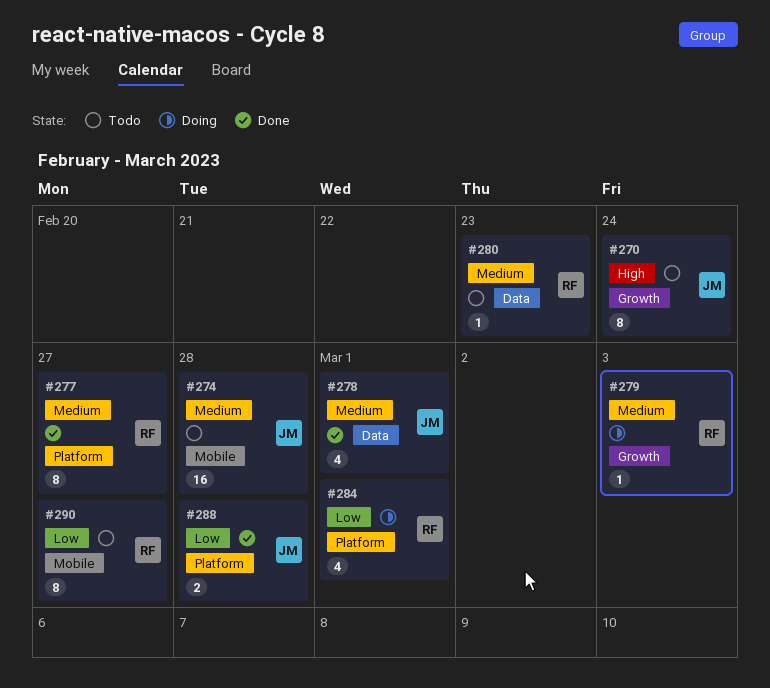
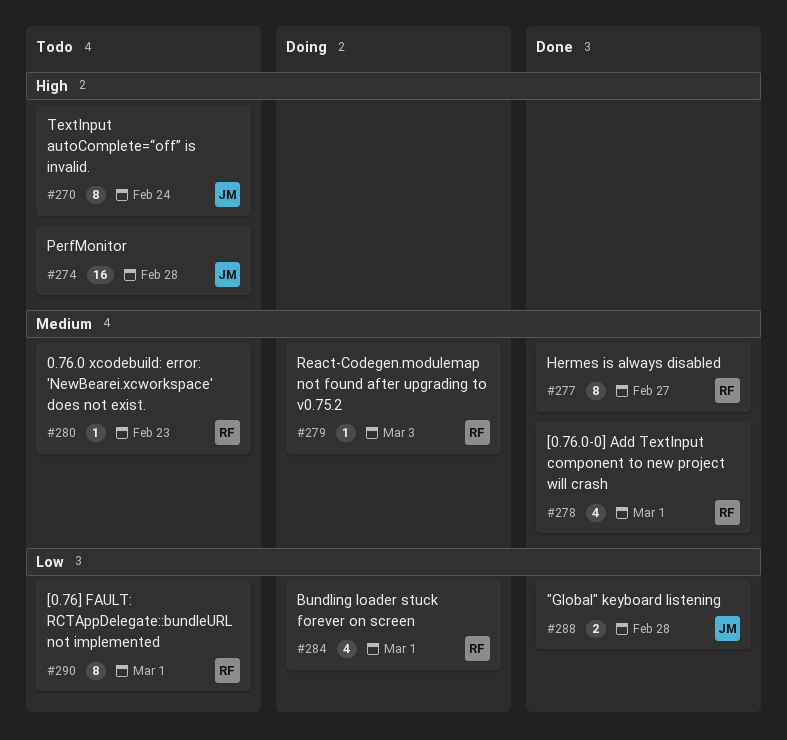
#274, priority: Medium -> High
#278, owner: JM -> RF
#290, due: Feb 27 -> Mar 1

